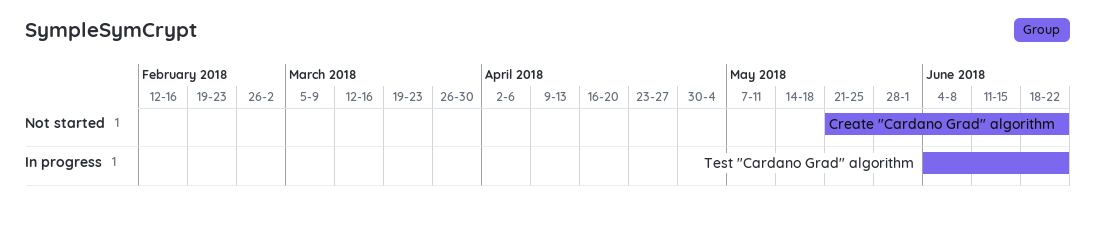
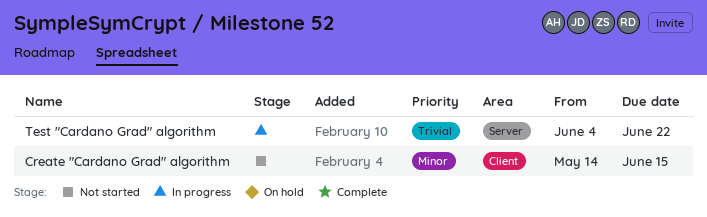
Create "Cardano Grad" algorithm, start: May 21 -> May 14
Create "Cardano Grad" algorithm, due: Jun 22 -> Jun 15

